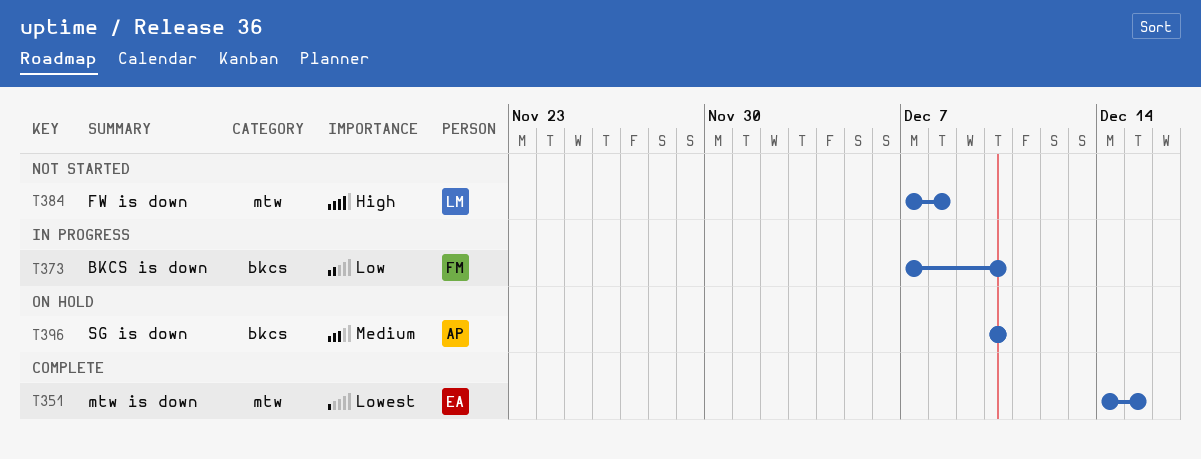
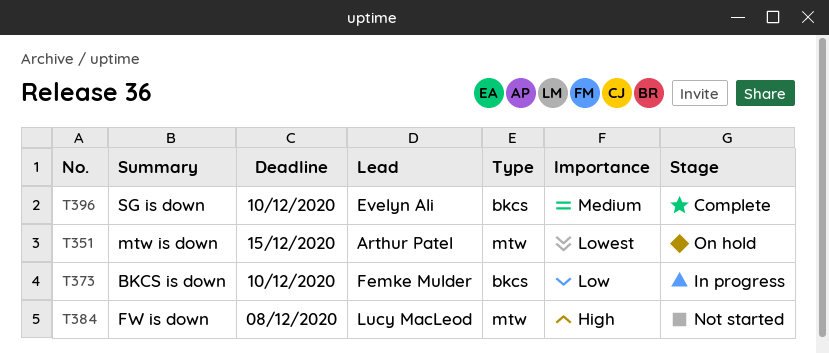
T351, status: Complete -> On hold
T351, owner: Evelyn Ali -> Arthur Patel
T396, status: On hold -> Complete
T396, owner: Arthur Patel -> Evelyn Ali

